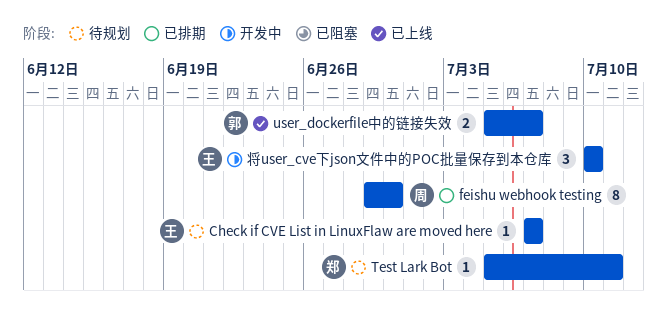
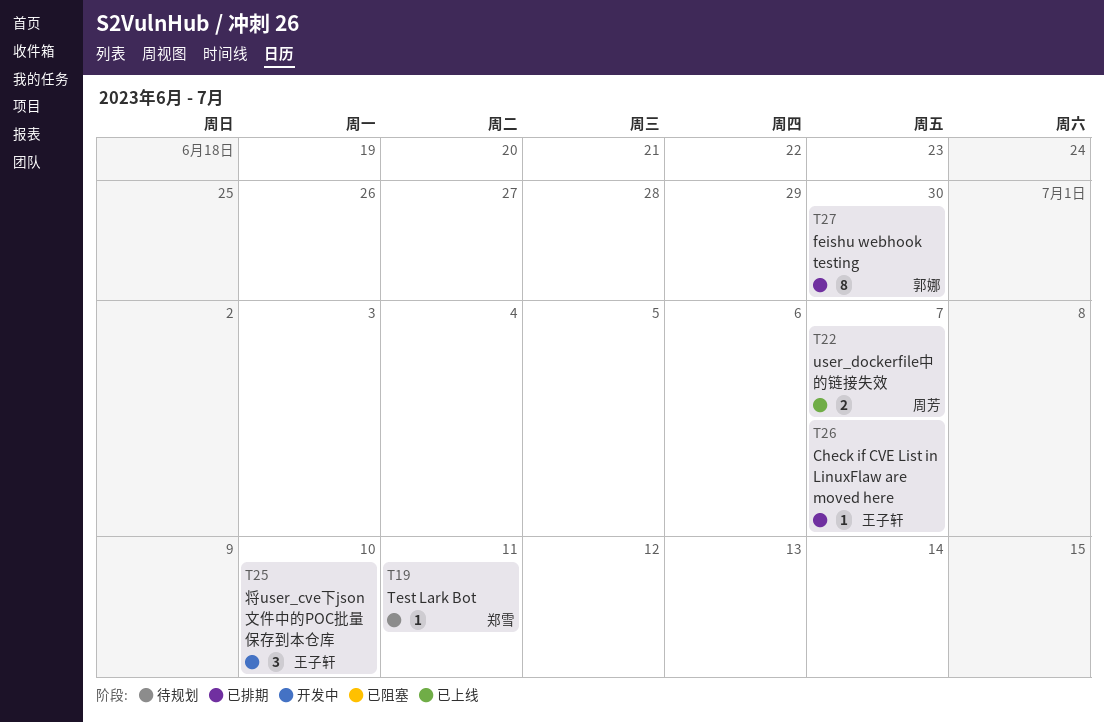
Check if CVE List in LinuxFlaw are moved here, status: 待规划 -> 已排期
feishu webhook testing, owner: 周芳 -> 郭娜
user_dockerfile中的链接失效, owner: 郭娜 -> 周芳

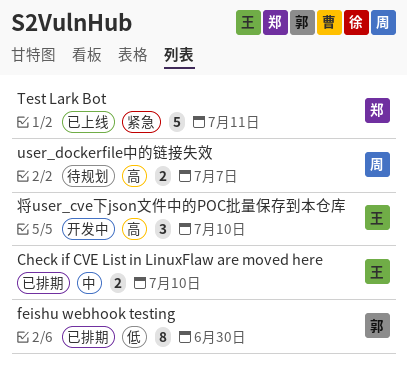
Check if CVE List in LinuxFlaw are moved here, estimate: 1 -> 2
Check if CVE List in LinuxFlaw are moved here, due: Jul 7 -> Jul 10
Test Lark Bot, status: 待规划 -> 已上线
Test Lark Bot, estimate: 1 -> 5
user_dockerfile中的链接失效, status: 已上线 -> 待规划

